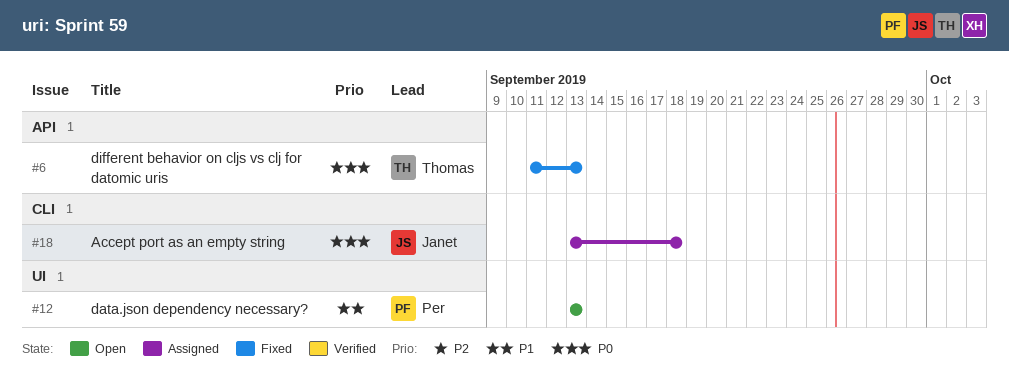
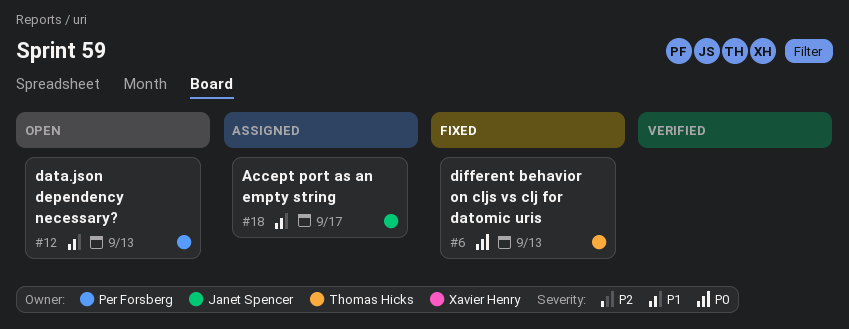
#18, priority: P0 -> P1
#18, due: Sep 18 -> Sep 17

